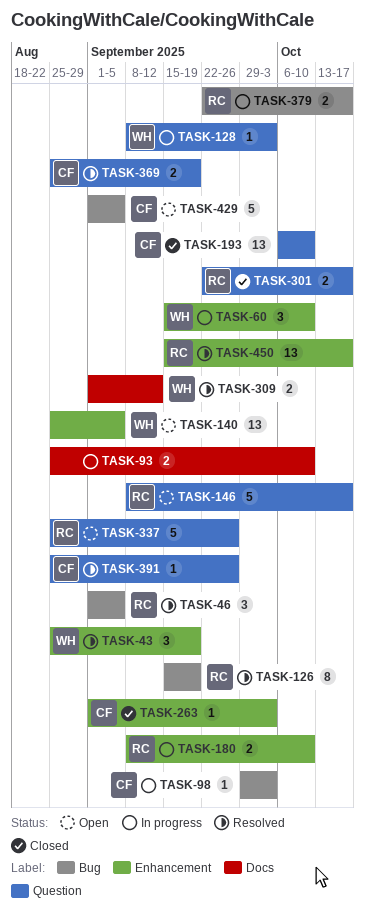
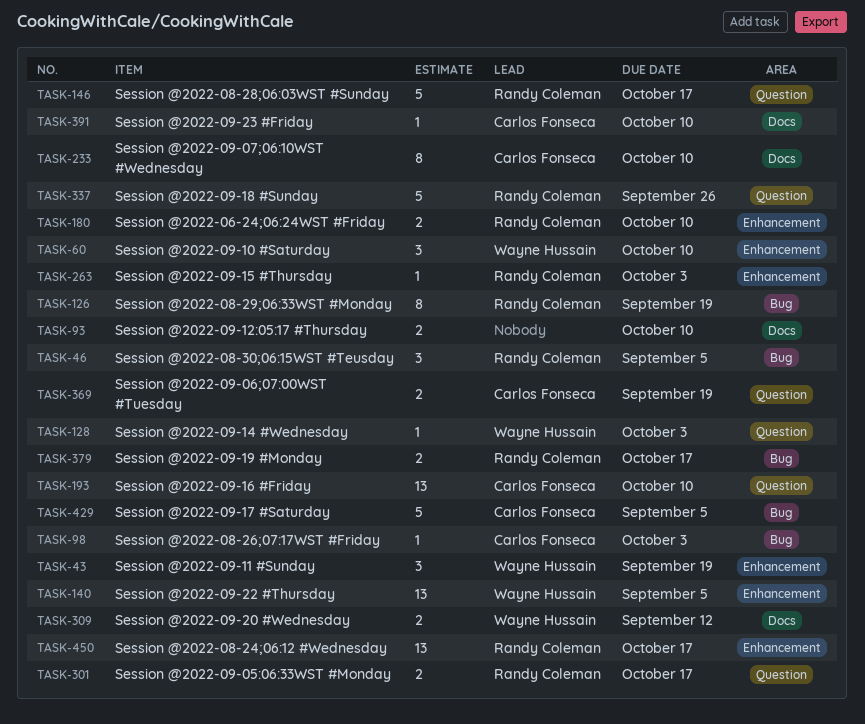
TASK-233: none -> present
TASK-263, owner: Carlos Fonseca -> Randy Coleman
TASK-391, label: Question -> Docs
TASK-391, due: Sep 26 -> Oct 10

